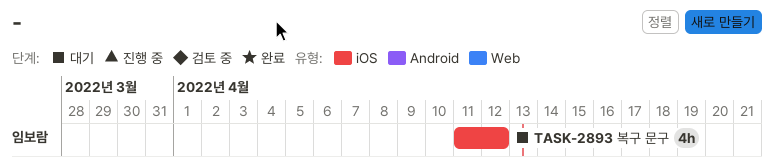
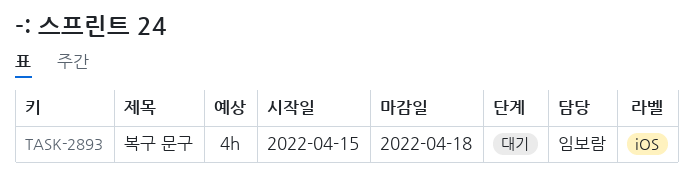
TASK-2893, start: Apr 11 -> Apr 15
TASK-2893, due: Apr 12 -> Apr 18

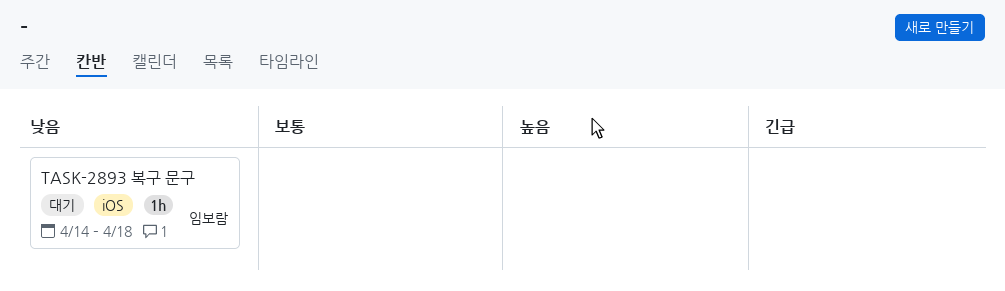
TASK-2893, estimate: 4h -> 1h
TASK-2893, start: Apr 15 -> Apr 14

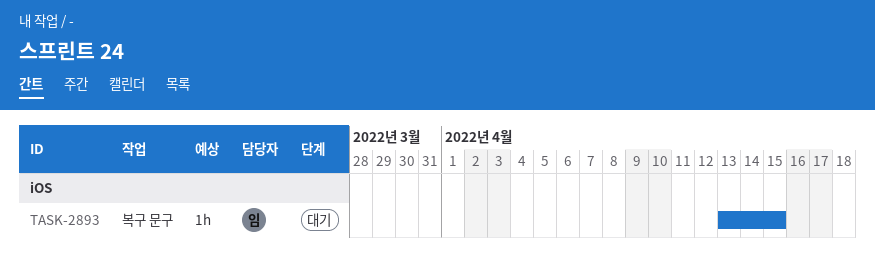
TASK-2893, start: Apr 14 -> Apr 13
TASK-2893, due: Apr 18 -> Apr 15

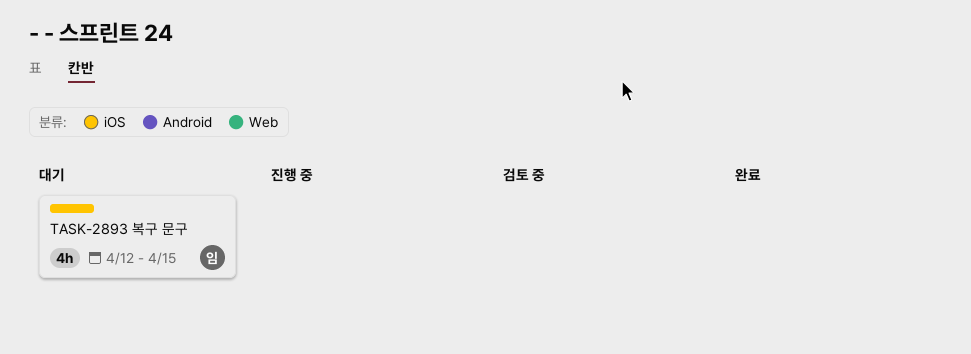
TASK-2893, estimate: 1h -> 4h
TASK-2893, start: Apr 13 -> Apr 12

